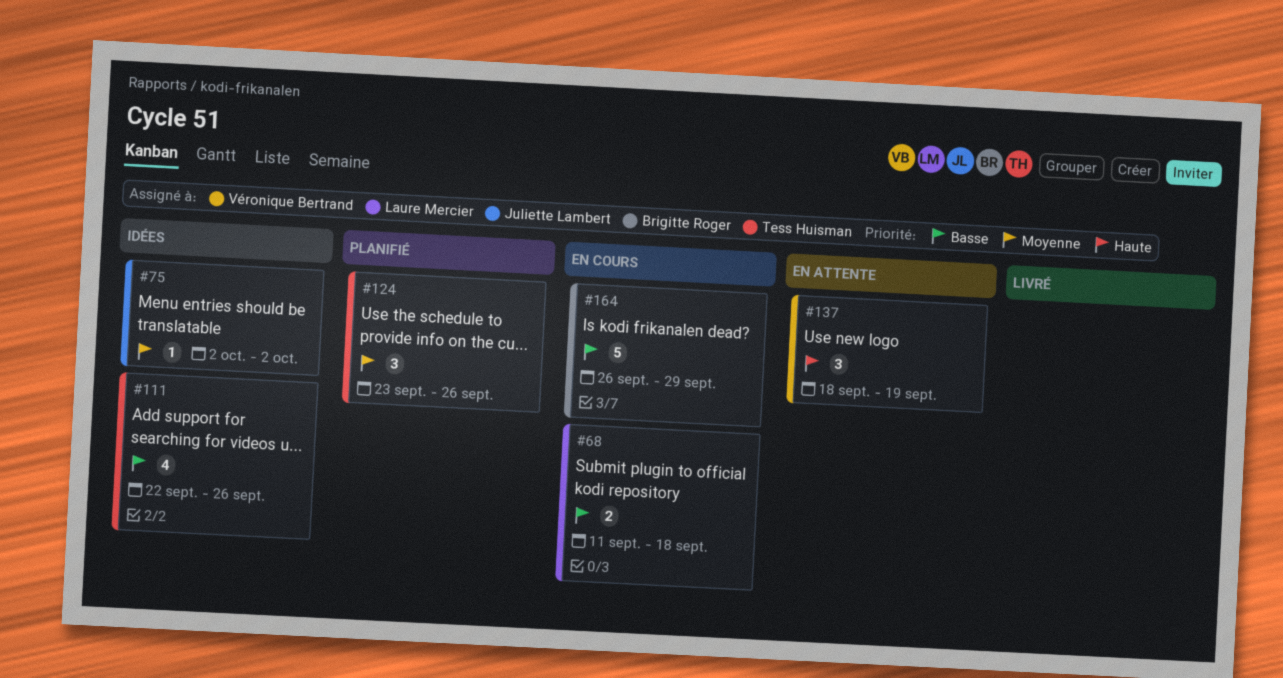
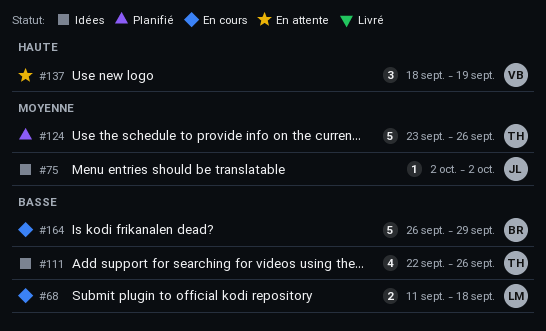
#124, estimate: 3 -> 5

